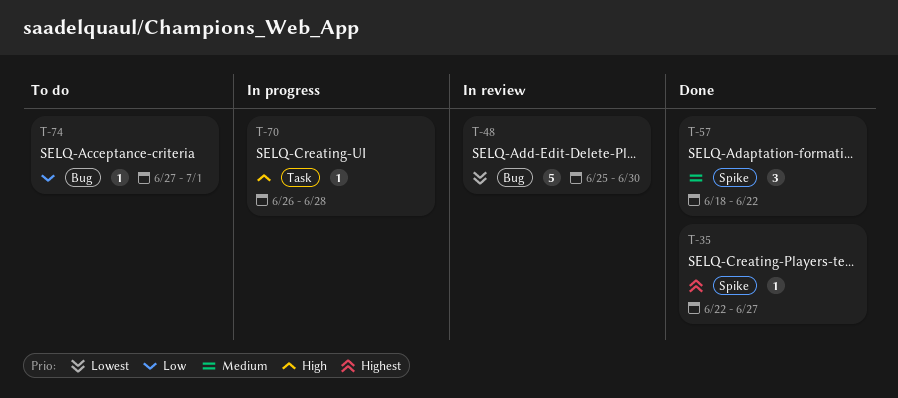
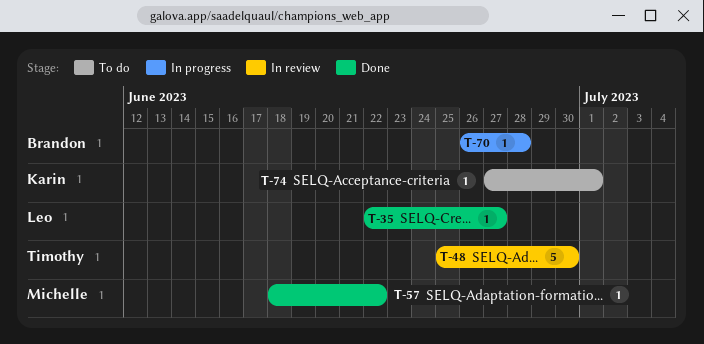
T-57, estimate: 3 -> 1

